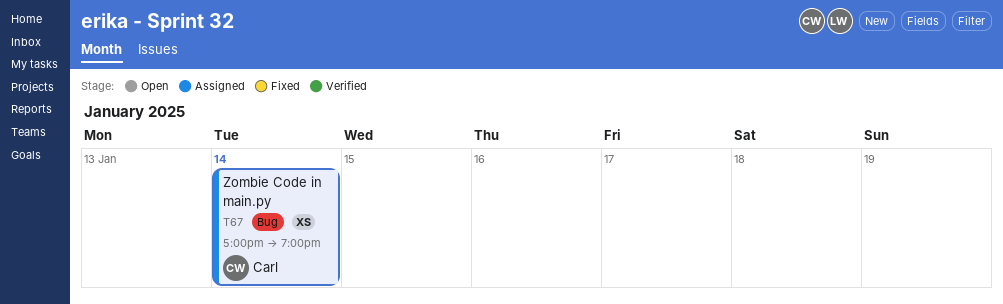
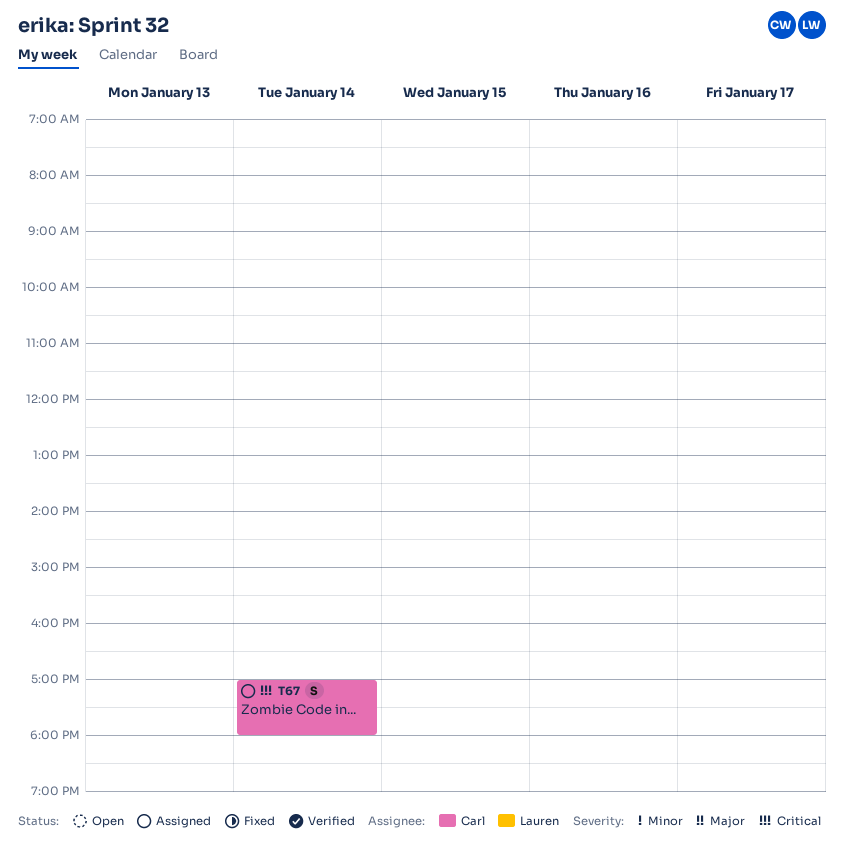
T67, estimate: XS -> S
T67, ends: 19:00 -> 18:00

